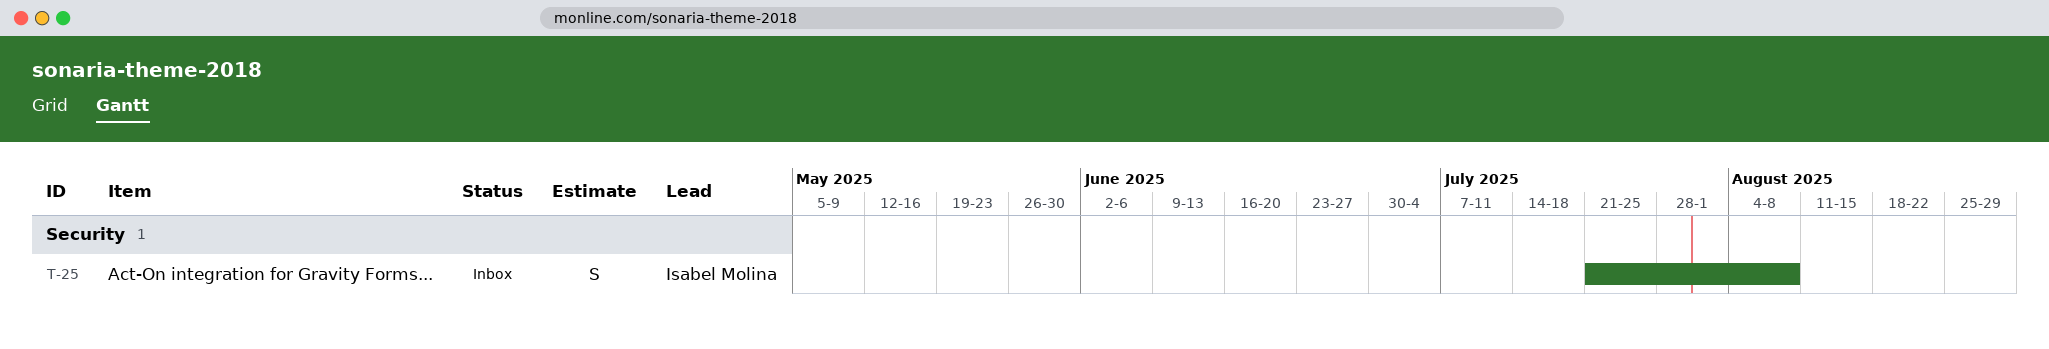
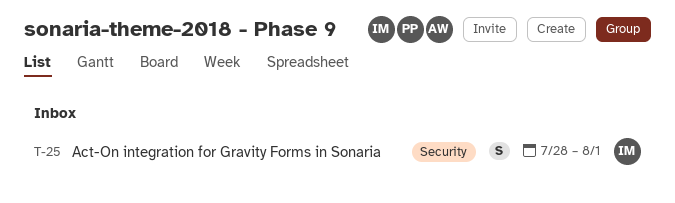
T-25, start: Jul 21 -> Jul 28
T-25, due: Aug 8 -> Aug 1

